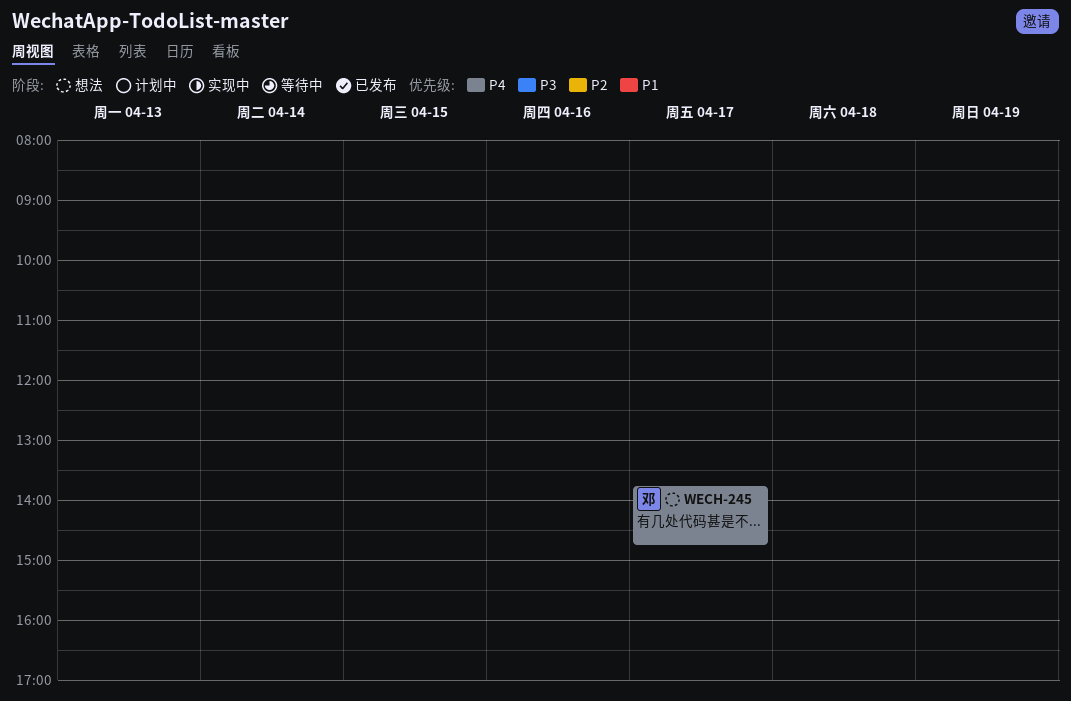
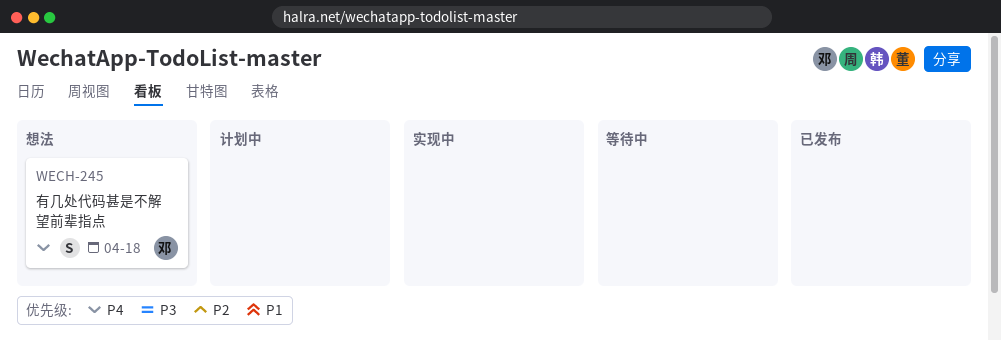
WECH-245, day: Apr 17 -> Apr 18

